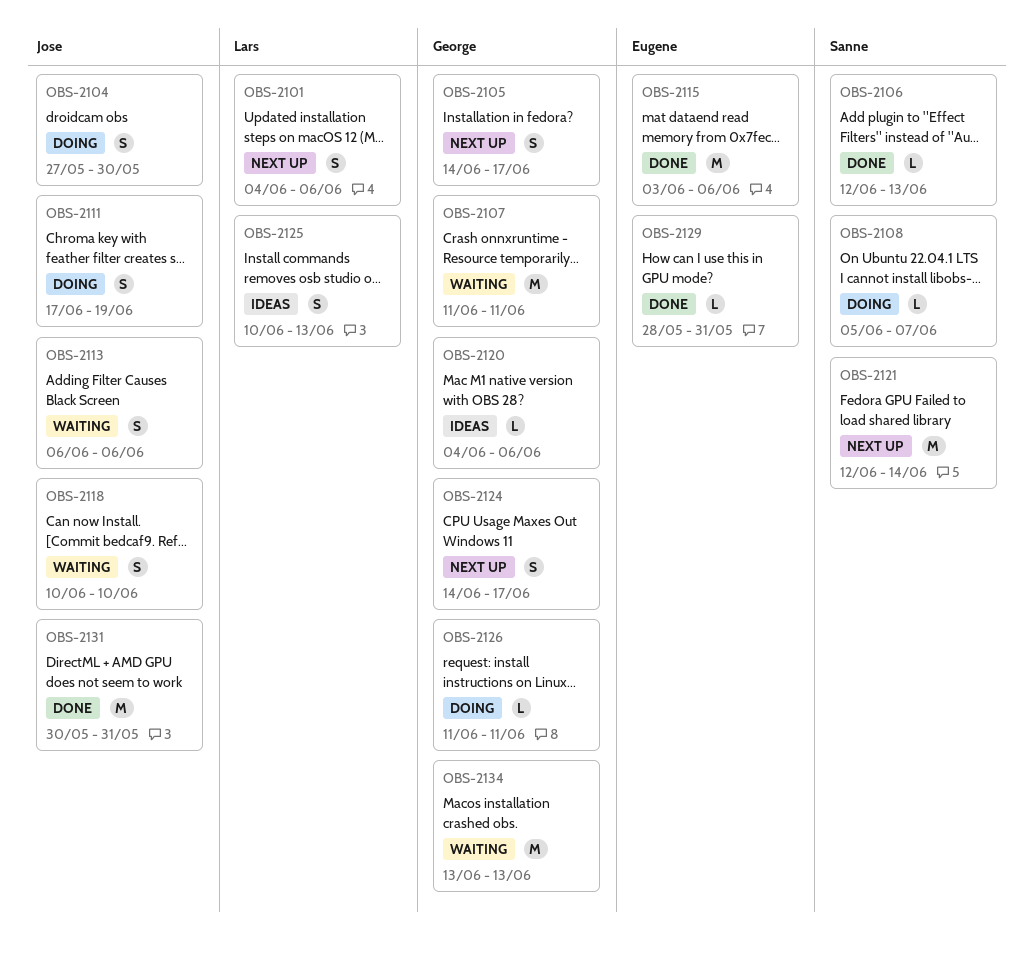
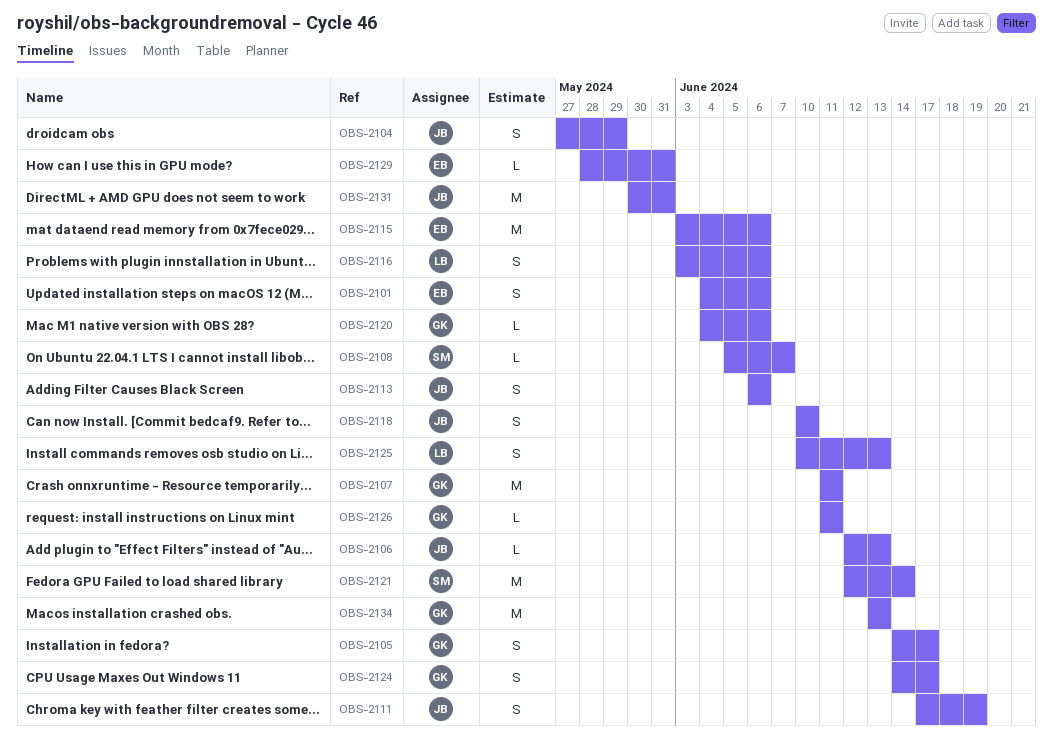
OBS-2101, owner: Lars -> Eugene
OBS-2104, due: May 30 -> May 29
OBS-2106, owner: Sanne -> Jose
OBS-2116: none -> present

